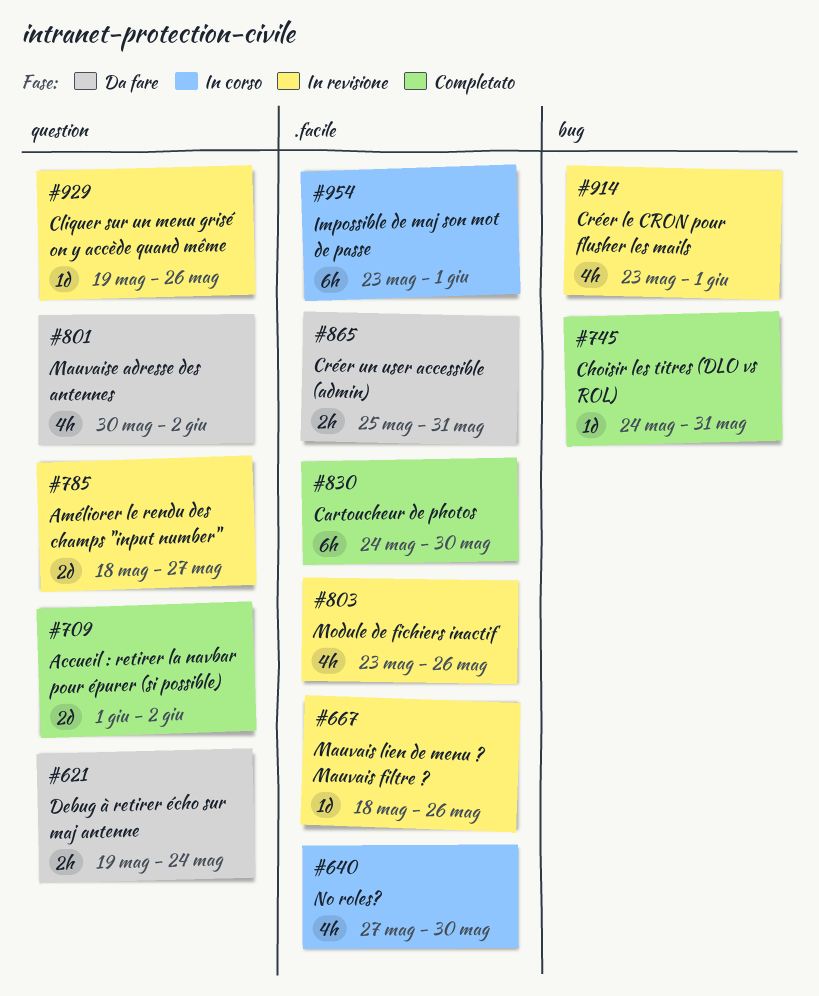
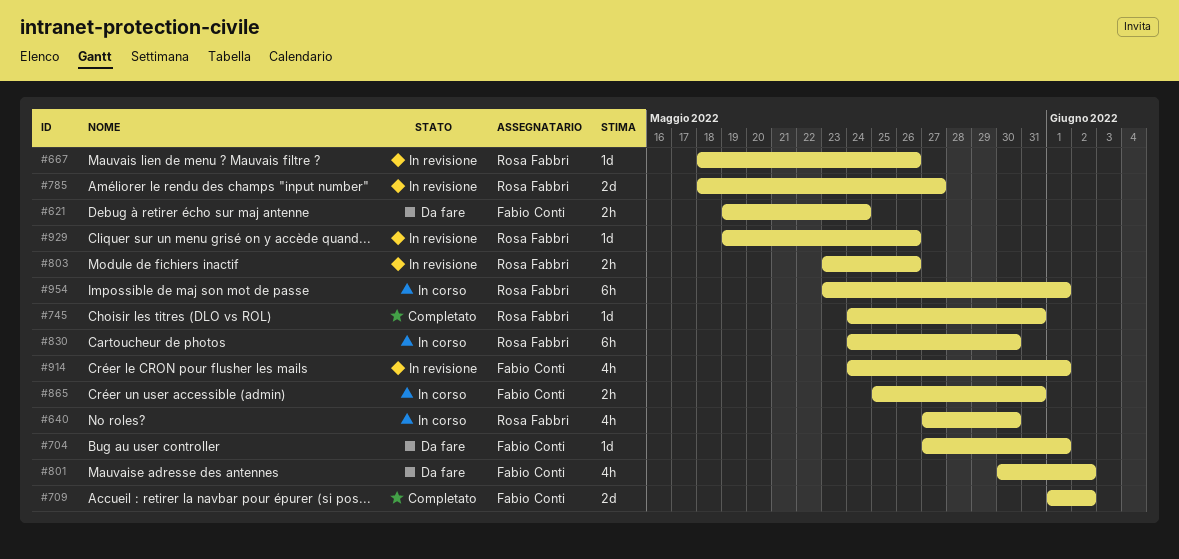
#704: none -> present
#803, estimate: 4h -> 2h
#830, status: Completato -> In corso
#865, status: Da fare -> In corso
#914, start: May 23 -> May 24

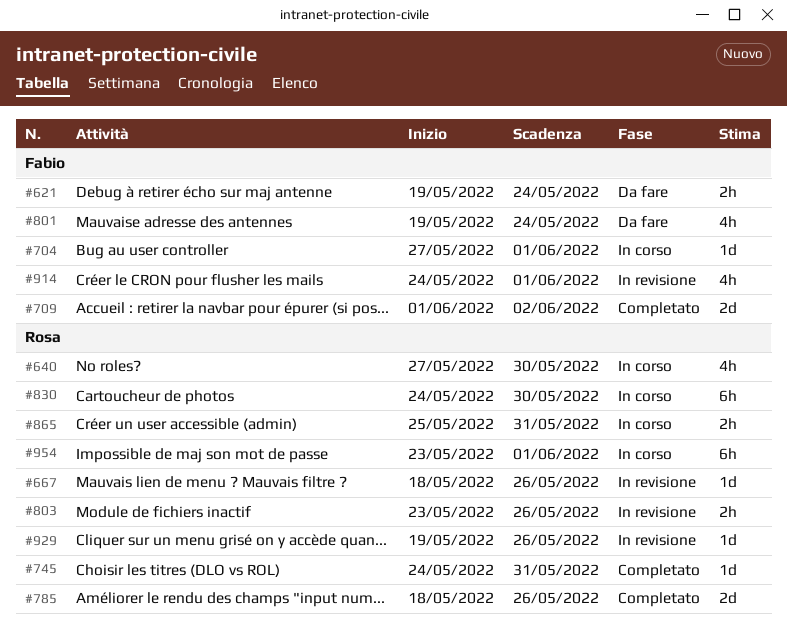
#704, status: Da fare -> In corso
#785, status: In revisione -> Completato
#785, due: May 27 -> May 26
#801, start: May 30 -> May 19
#801, due: Jun 2 -> May 24
#865, owner: Fabio Conti -> Rosa Fabbri

